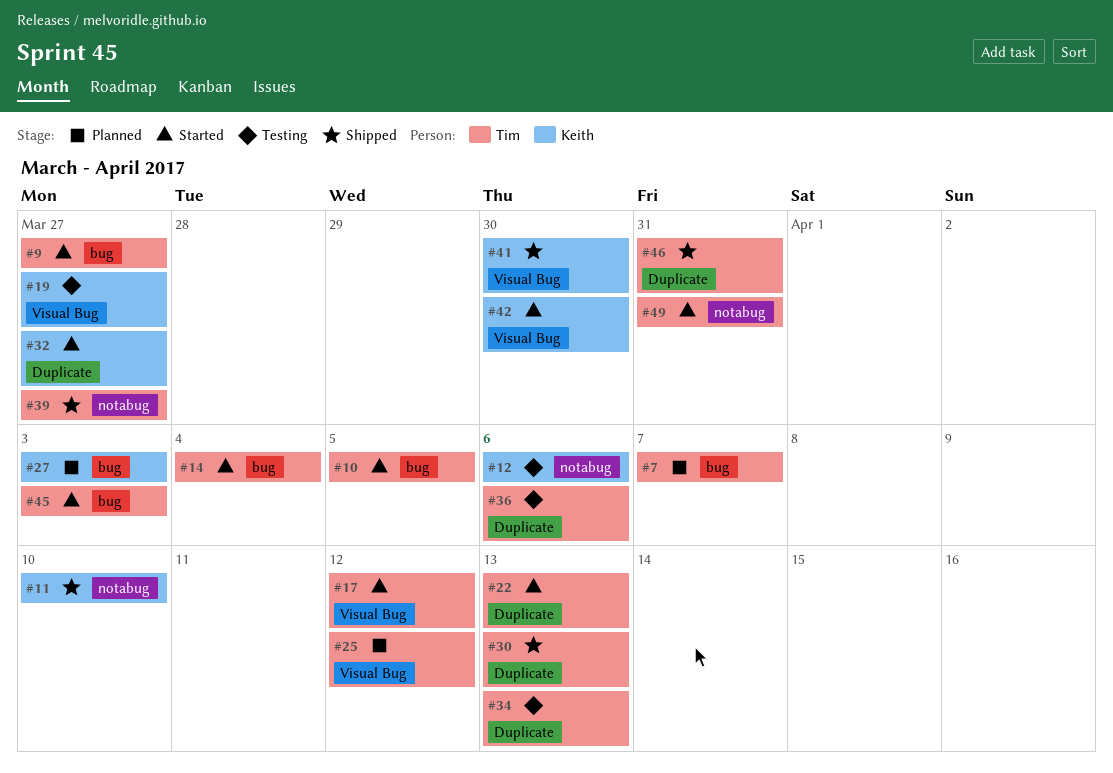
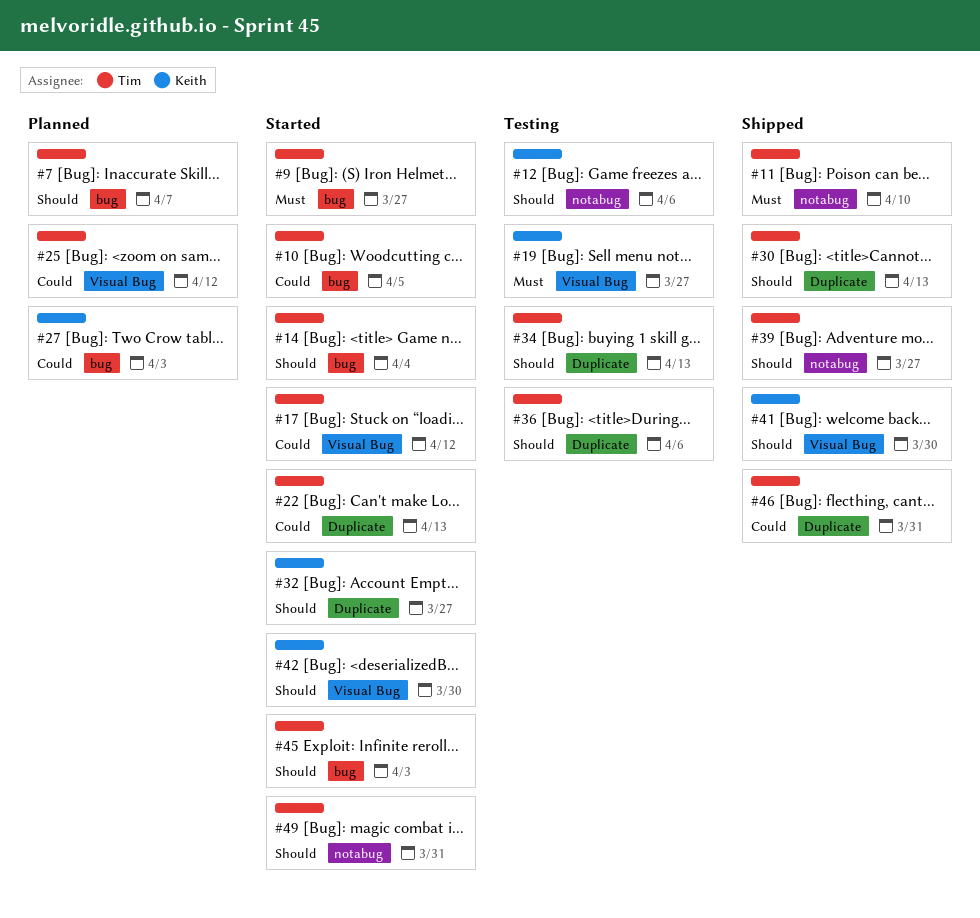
#11, owner: Keith -> Tim

